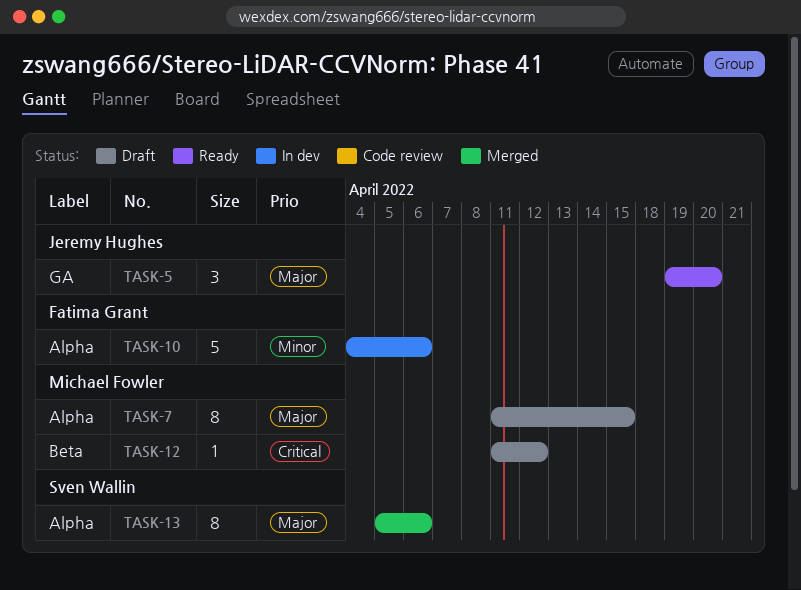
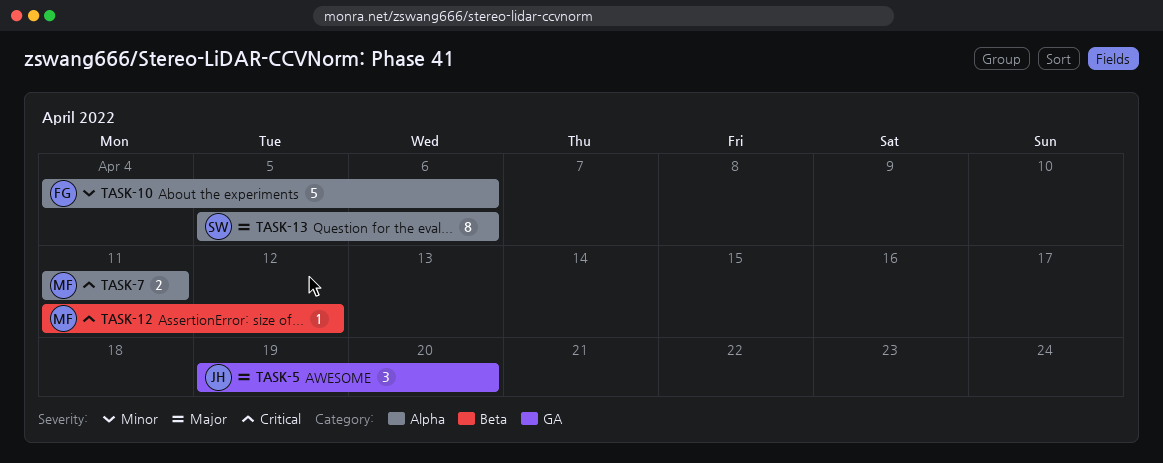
TASK-7, priority: Major -> Critical
TASK-7, estimate: 8 -> 2
TASK-7, due: Apr 15 -> Apr 11

